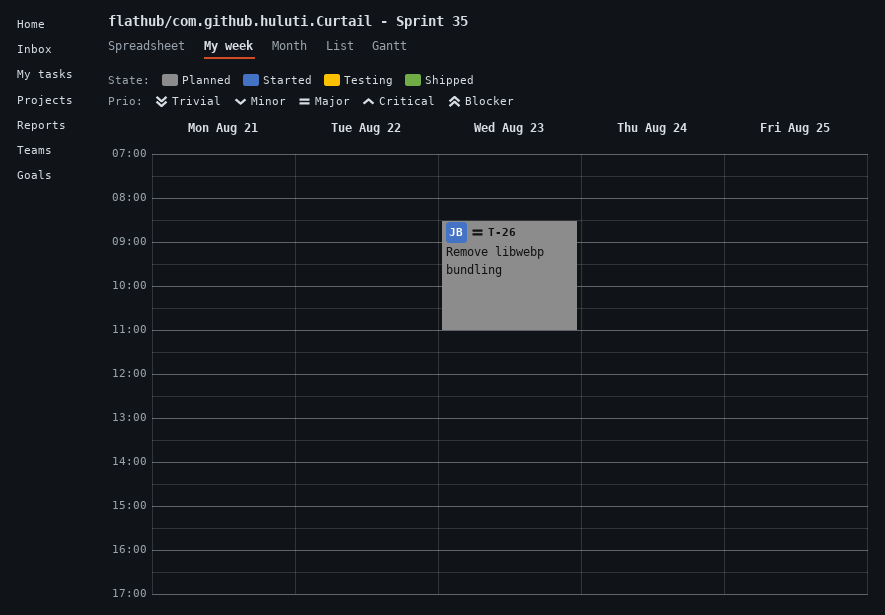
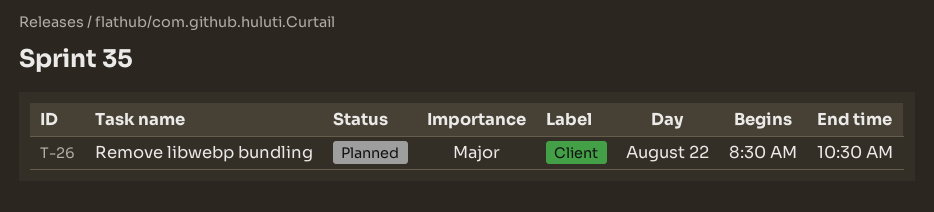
T-26, day: Aug 23 -> Aug 22
T-26, ends: 11:00 -> 10:30

